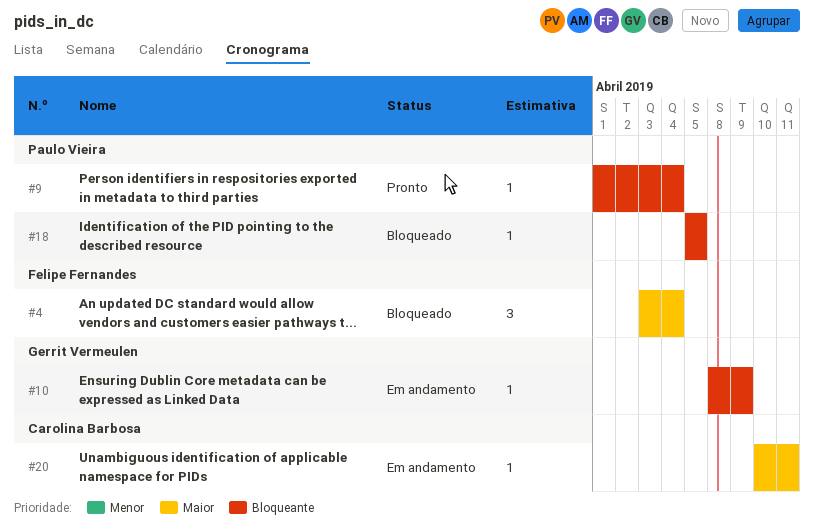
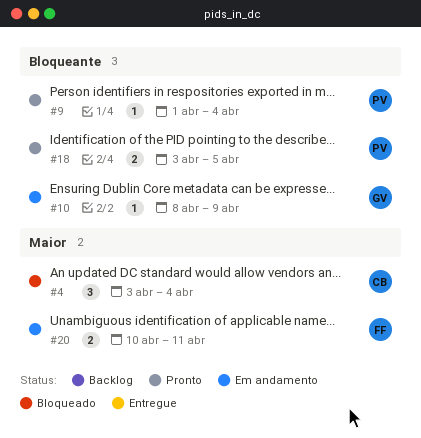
#4, owner: Felipe Fernandes -> Carolina Barbosa
#18, status: Bloqueado -> Pronto
#18, estimate: 1 -> 2
#18, start: Apr 5 -> Apr 3
#20, owner: Carolina Barbosa -> Felipe Fernandes
#20, estimate: 1 -> 2

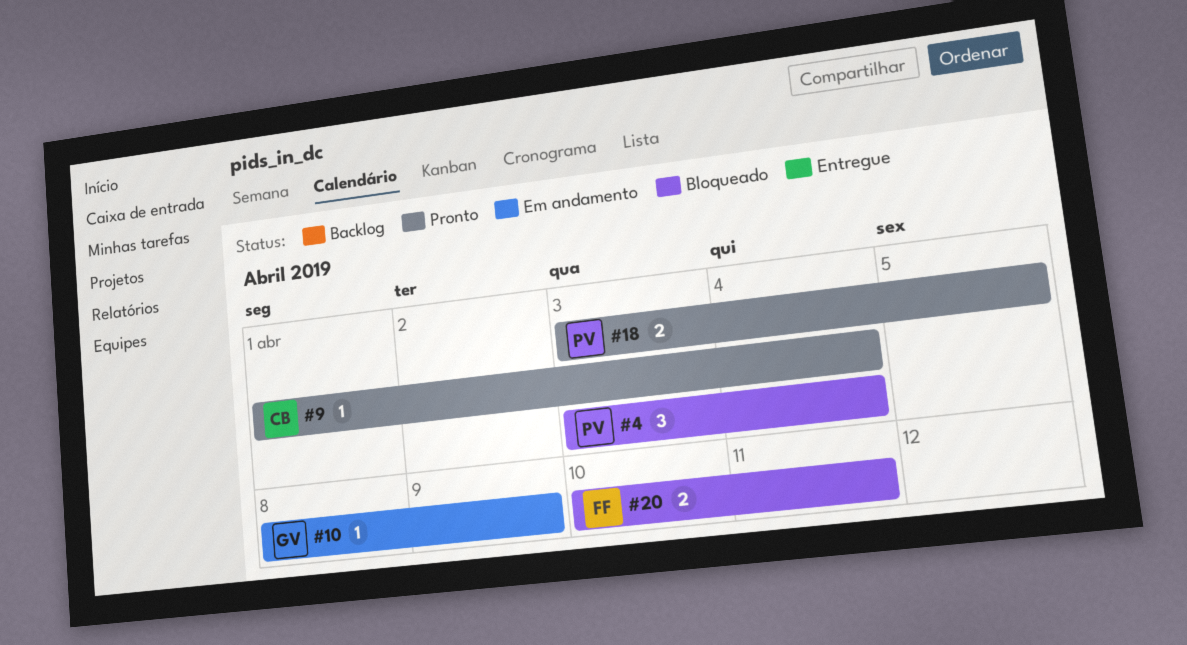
#4, owner: CB -> PV
#9, owner: PV -> CB
#20, status: Em andamento -> Bloqueado

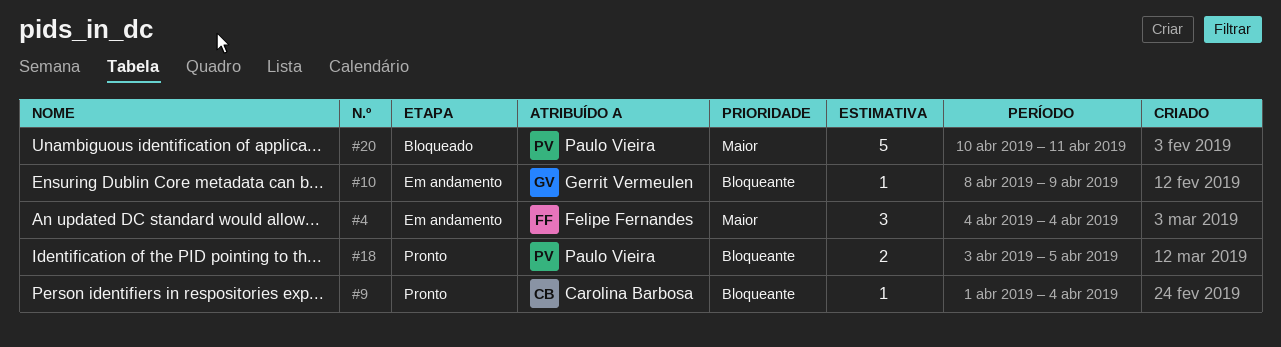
#4, status: Bloqueado -> Em andamento
#4, owner: Paulo Vieira -> Felipe Fernandes
#4, start: Apr 3 -> Apr 4
#20, owner: Felipe Fernandes -> Paulo Vieira
#20, estimate: 2 -> 5

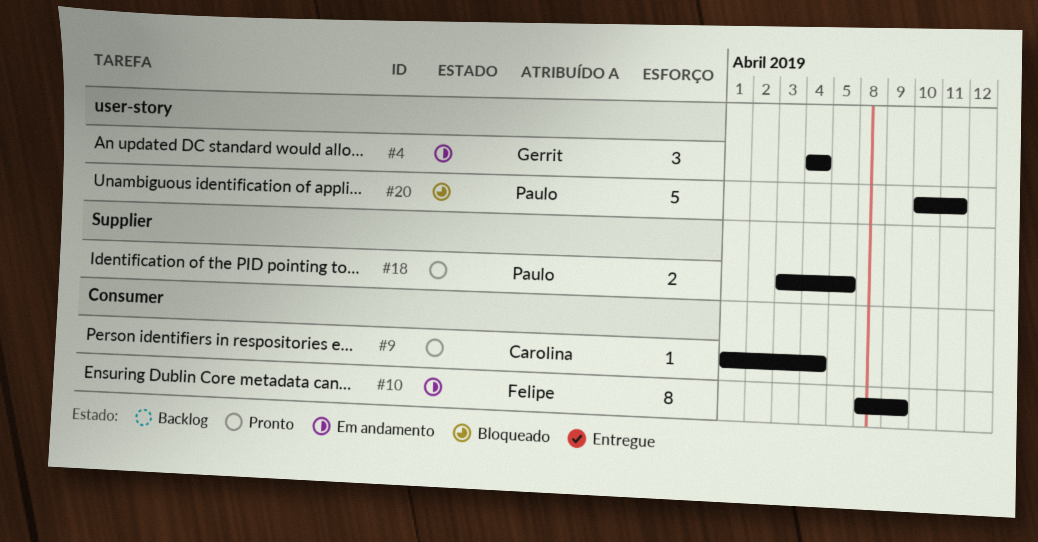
#4, owner: Felipe Fernandes -> Gerrit Vermeulen
#10, owner: Gerrit Vermeulen -> Felipe Fernandes
#10, estimate: 1 -> 8

